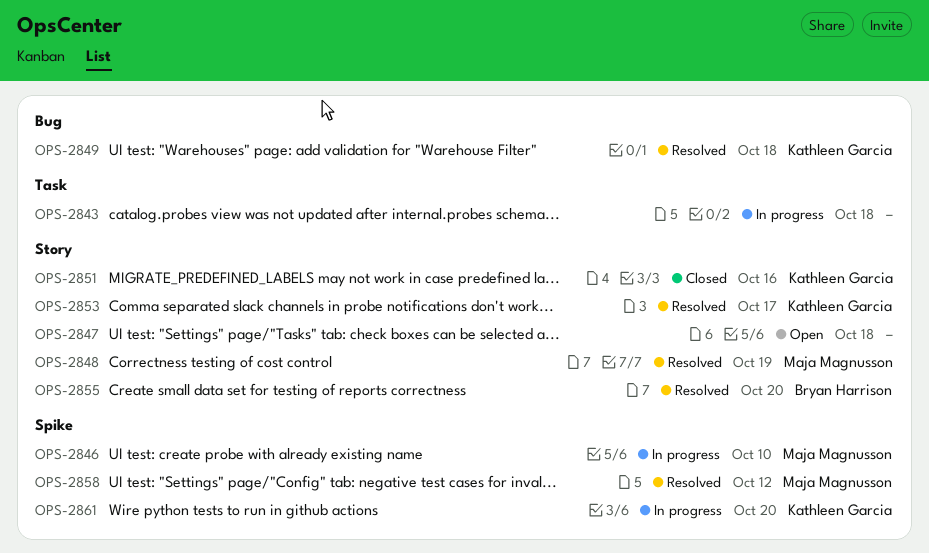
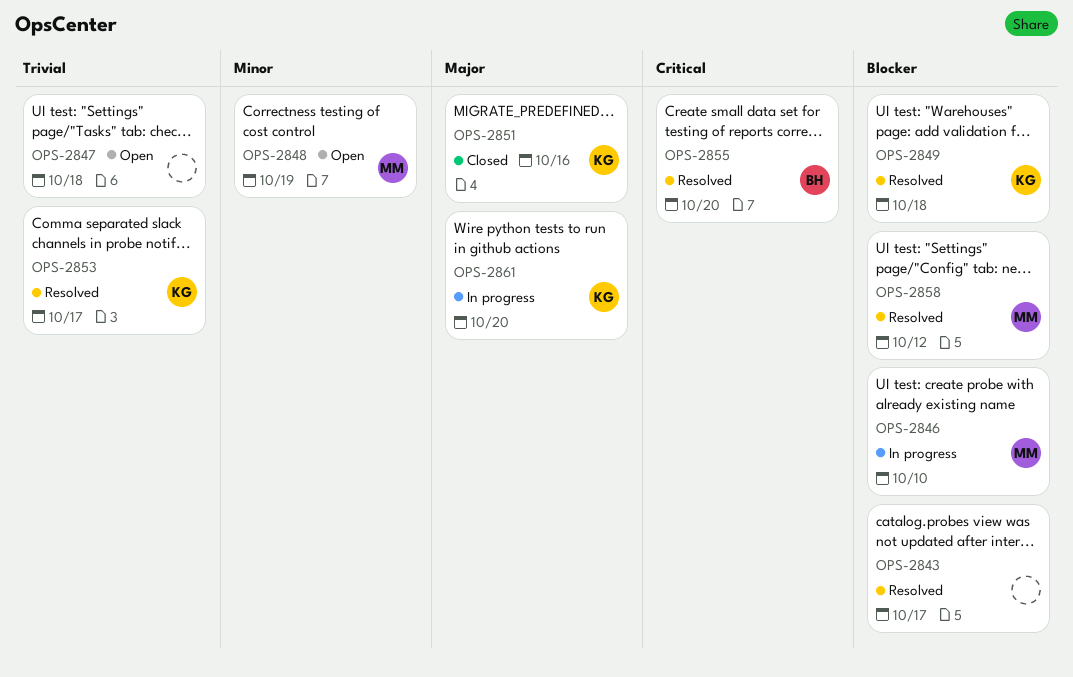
OPS-2843, status: In progress -> Resolved
OPS-2843, due: Oct 18 -> Oct 17
OPS-2848, status: Resolved -> Open

